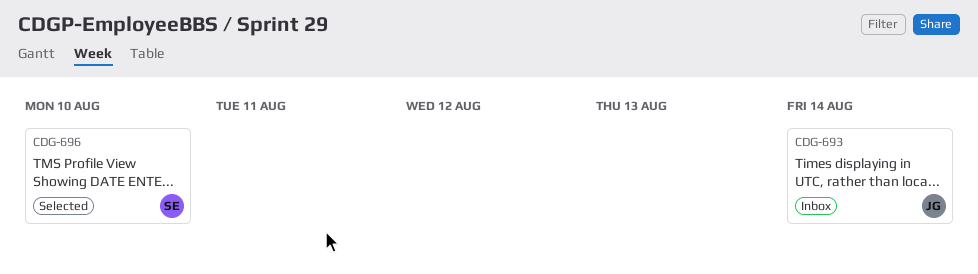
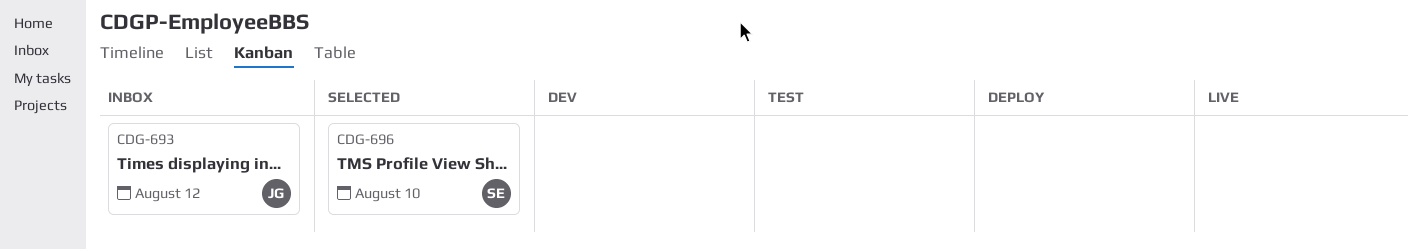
CDG-693, due: Aug 14 -> Aug 12

